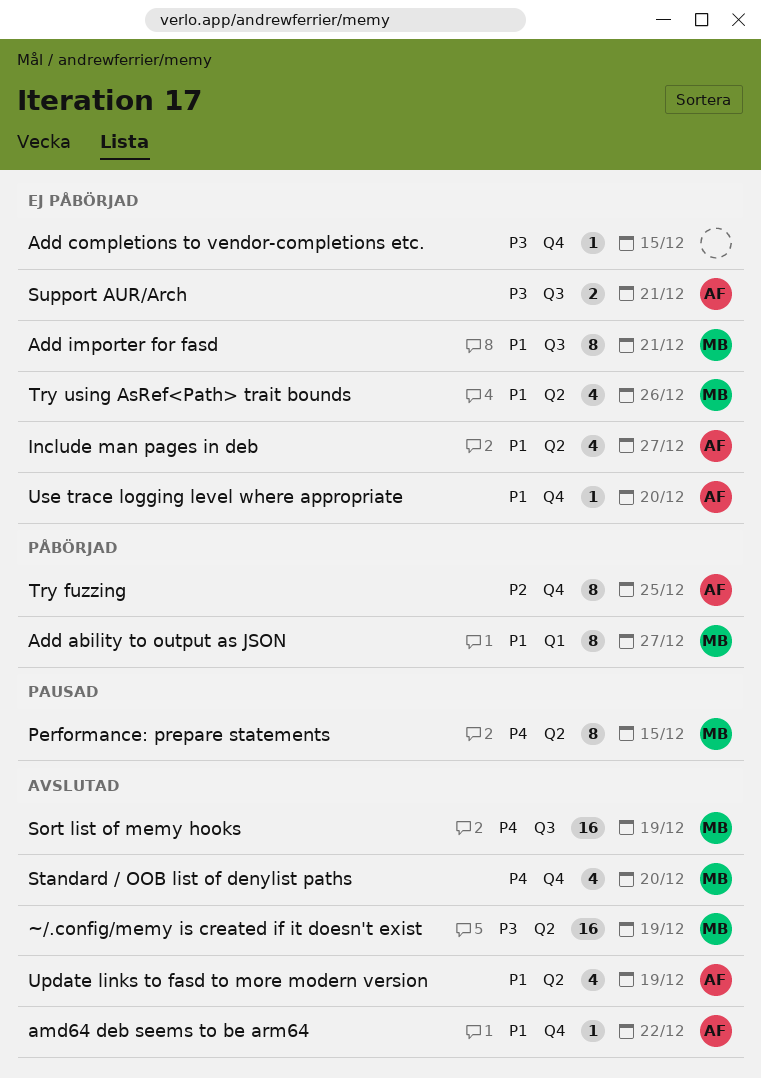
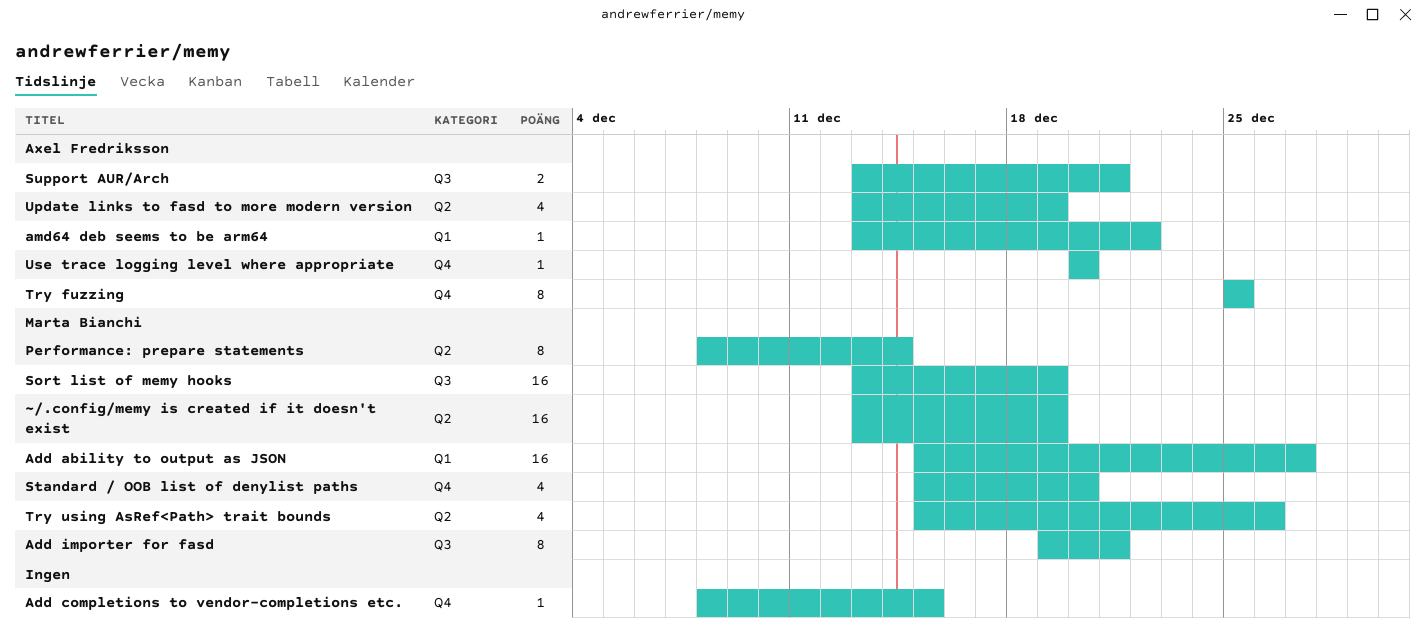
Add ability to output as JSON, estimate: 8 -> 16
amd64 deb seems to be arm64, label: Q4 -> Q1
Include man pages in deb: present -> none
Performance: prepare statements, due: Dec 15 -> Dec 14

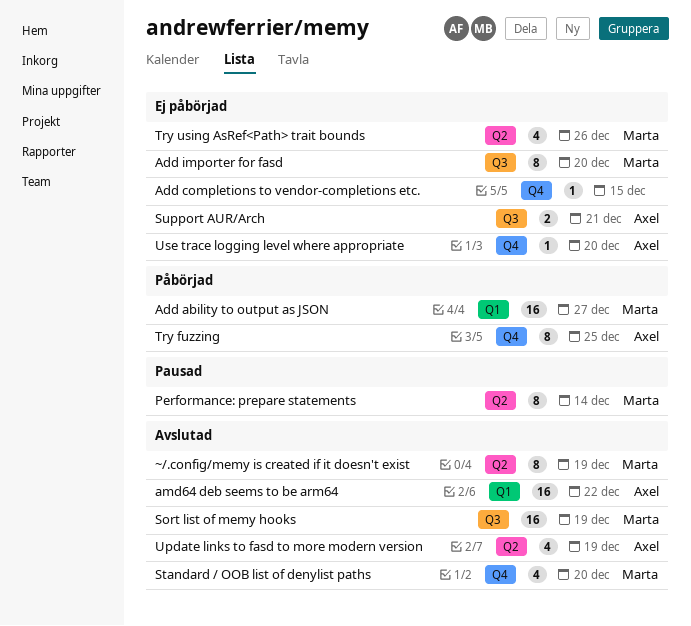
Add importer for fasd, due: Dec 21 -> Dec 20
amd64 deb seems to be arm64, estimate: 1 -> 16
~/.config/memy is created if it doesn't exist, estimate: 16 -> 8

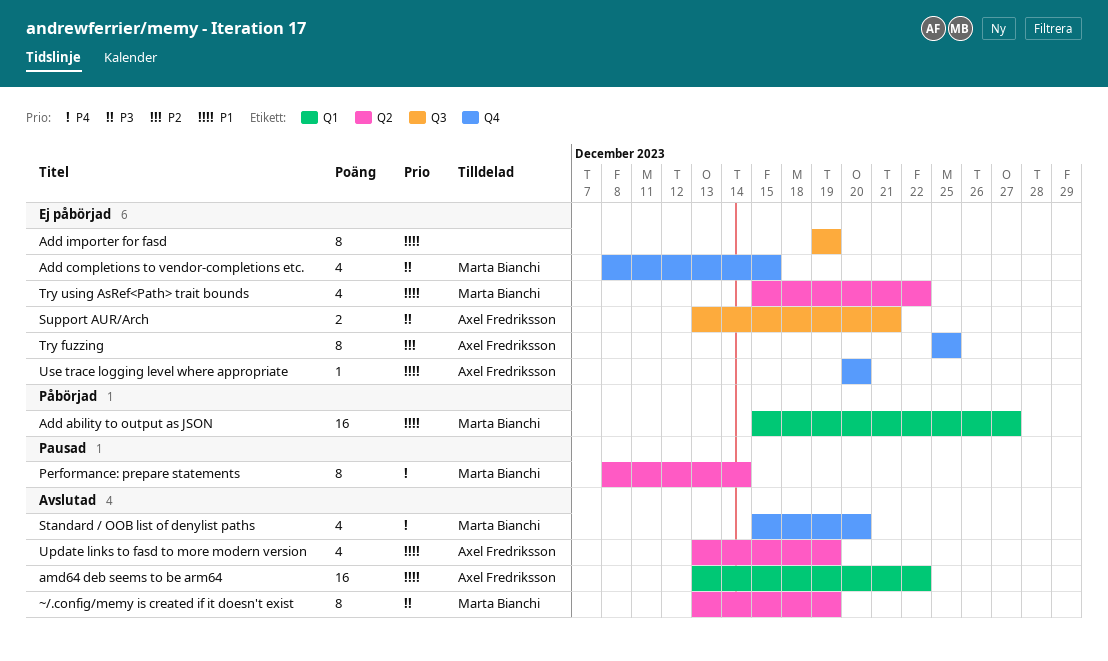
Add completions to vendor-completions etc., owner: none -> Marta Bianchi
Add completions to vendor-completions etc., estimate: 1 -> 4
Add importer for fasd, owner: Marta Bianchi -> none
Add importer for fasd, due: Dec 20 -> Dec 19
Sort list of memy hooks: present -> none
Try fuzzing, status: Påbörjad -> Ej påbörjad
Try using AsRef<Path> trait bounds, due: Dec 26 -> Dec 22

